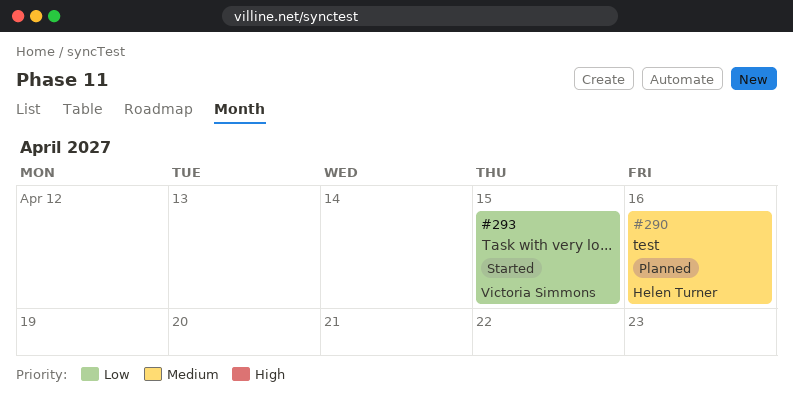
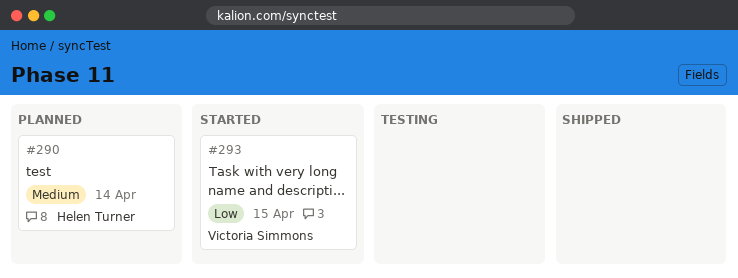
#290, due: Apr 16 -> Apr 14

